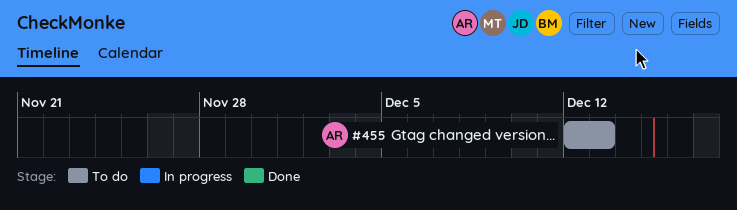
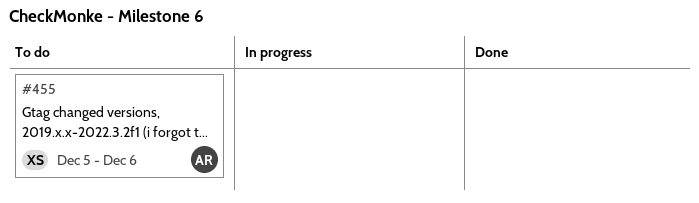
#455, start: Dec 12 -> Dec 5
#455, due: Dec 13 -> Dec 6

